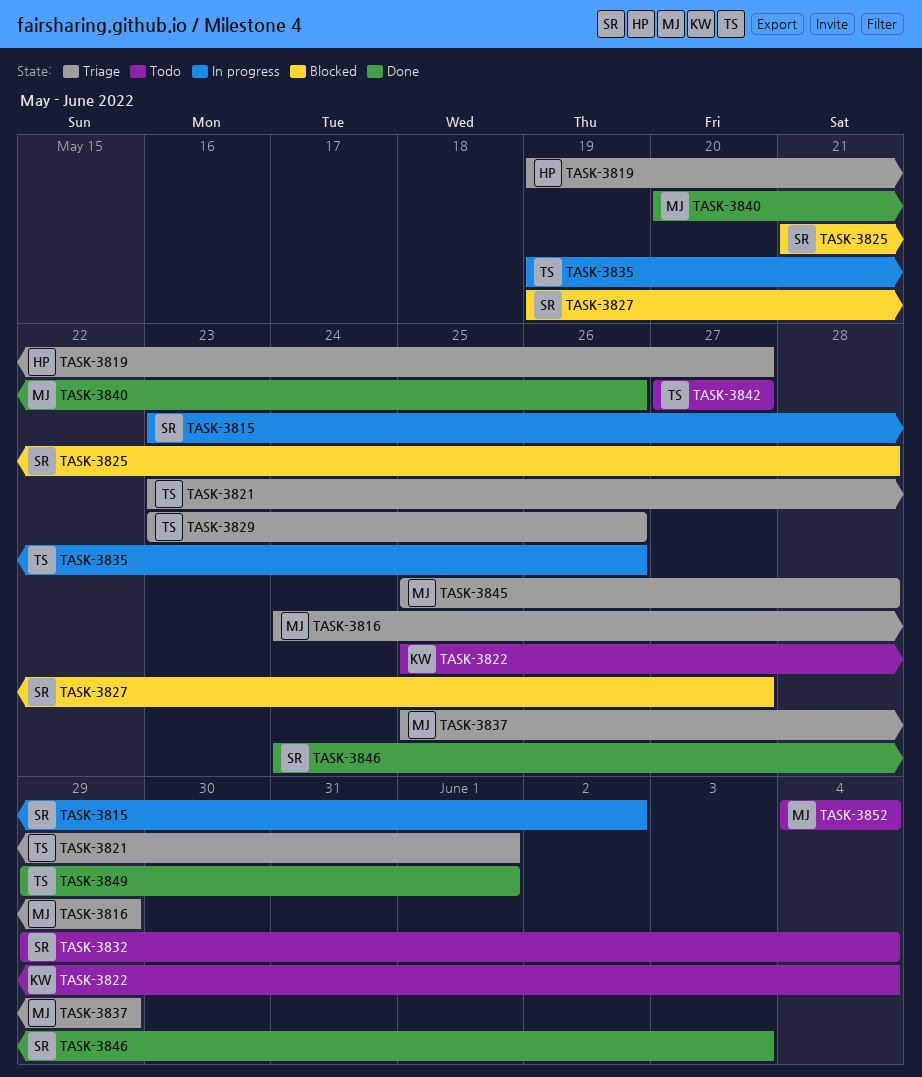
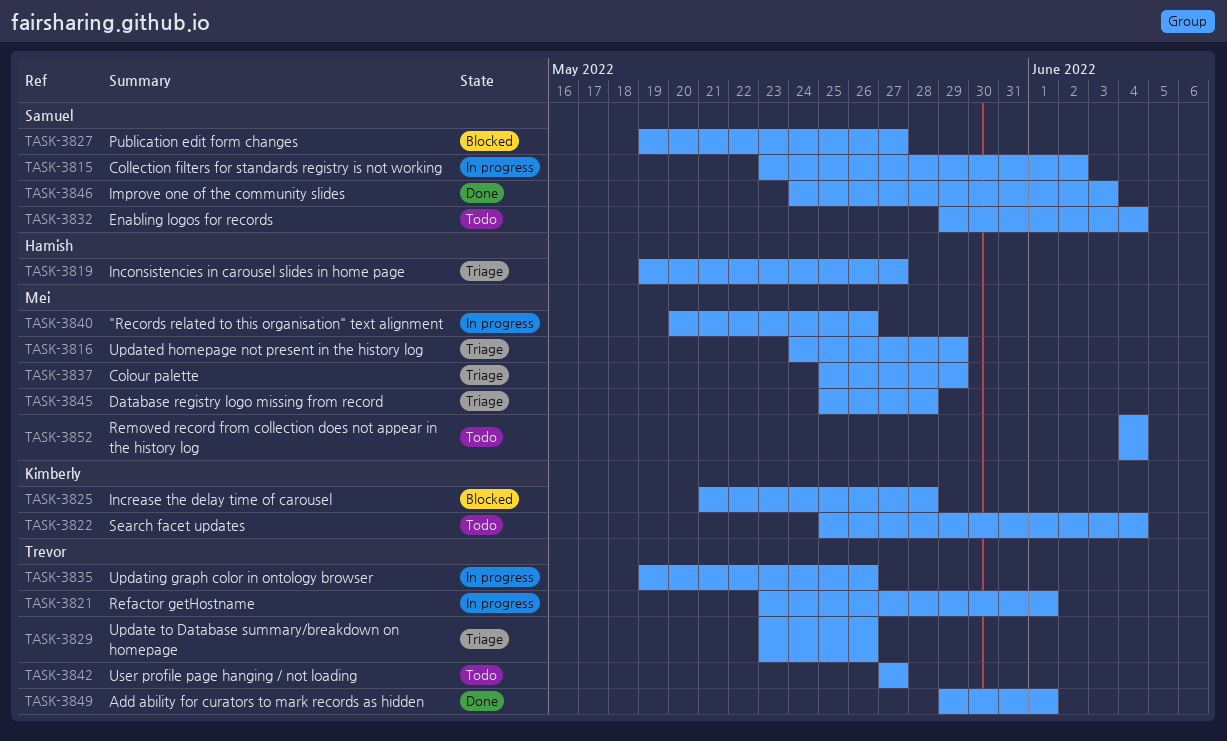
TASK-3821, status: Triage -> In progress
TASK-3825, owner: Samuel -> Kimberly
TASK-3840, status: Done -> In progress

